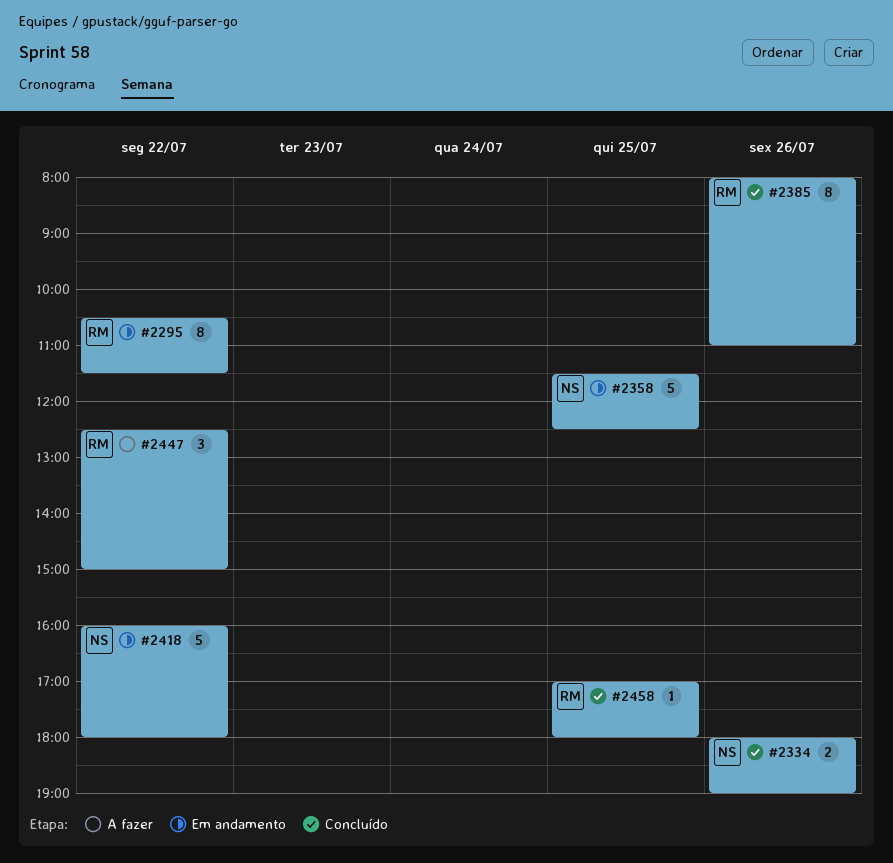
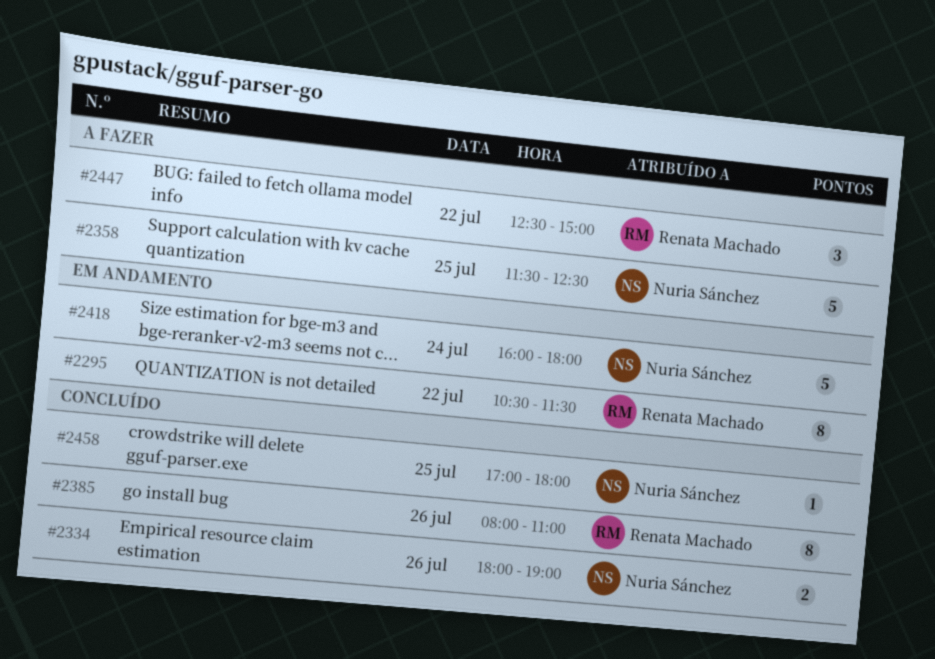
#2358, status: Em andamento -> A fazer
#2418, day: Jul 22 -> Jul 24
#2458, owner: Renata Machado -> Nuria Sánchez

